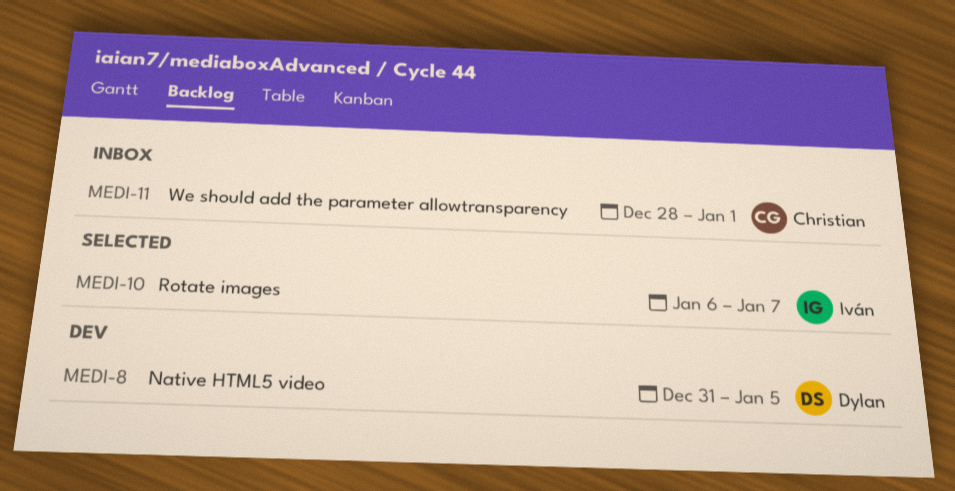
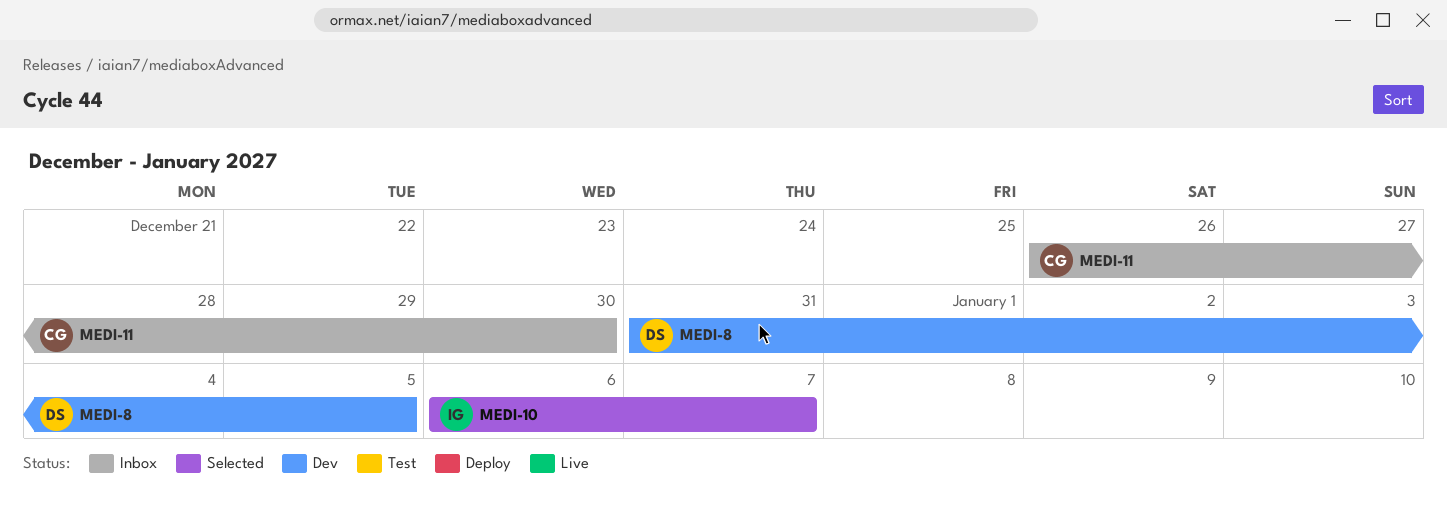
MEDI-11, start: Dec 28 -> Dec 26
MEDI-11, due: Jan 1 -> Dec 30

